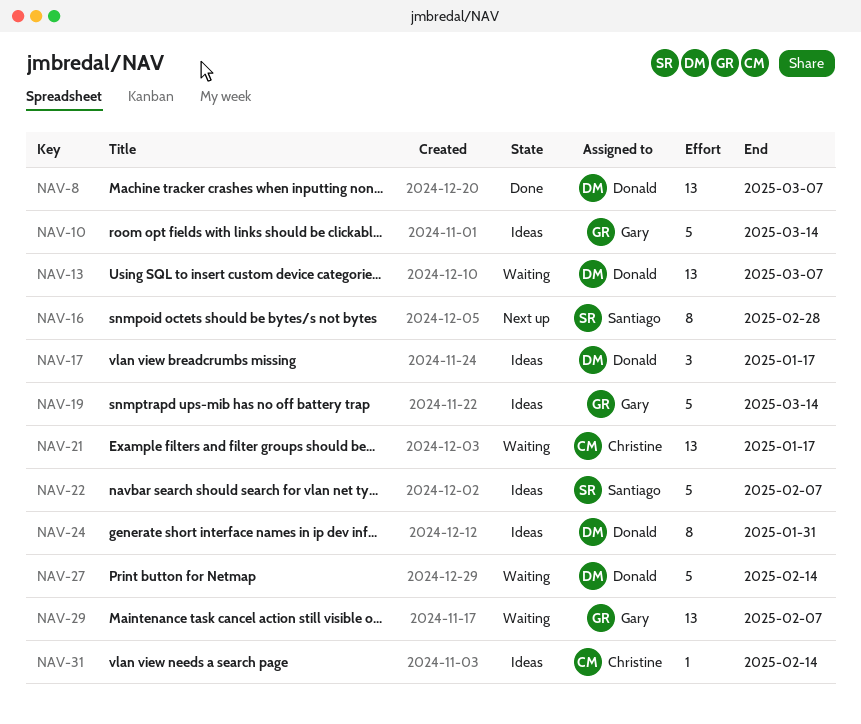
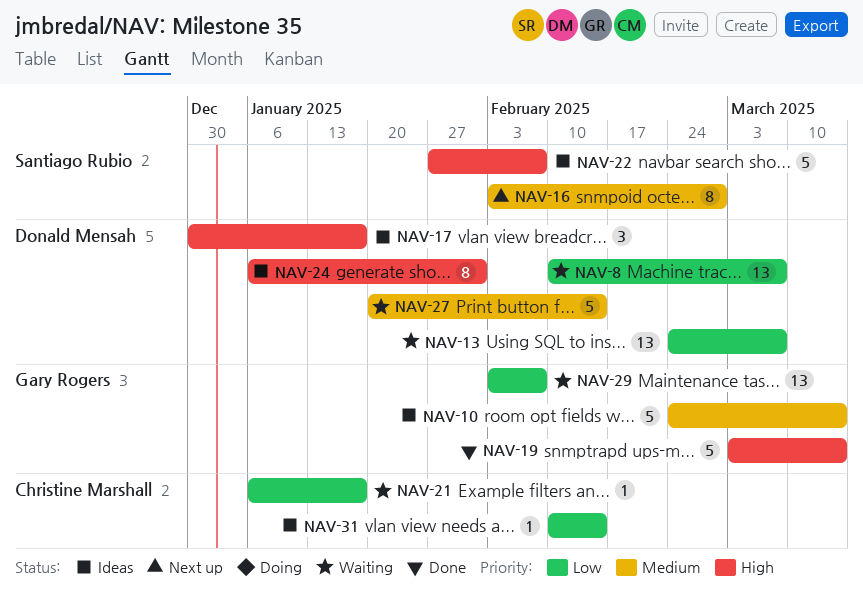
NAV-8, status: Done -> Waiting
NAV-19, status: Ideas -> Done
NAV-21, estimate: 13 -> 1

